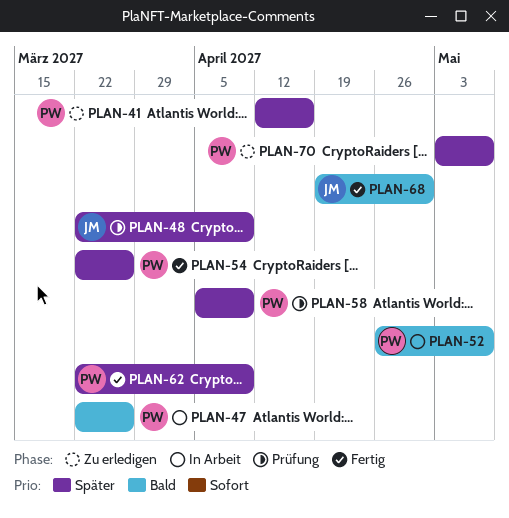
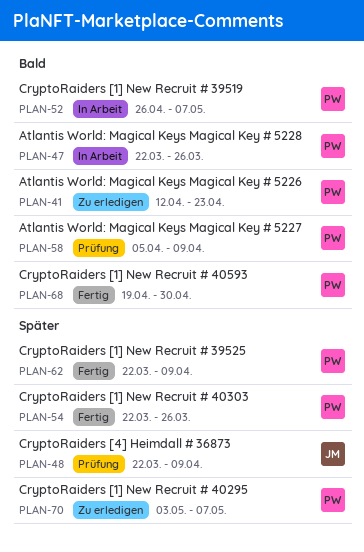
PLAN-41, priority: Später -> Bald
PLAN-41, due: Apr 16 -> Apr 23
PLAN-58, priority: Später -> Bald
PLAN-68, owner: JM -> PW

